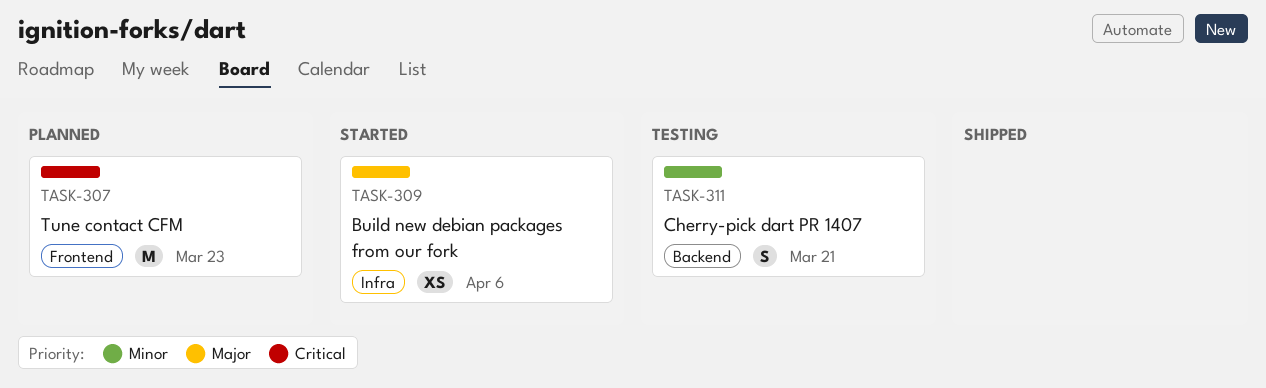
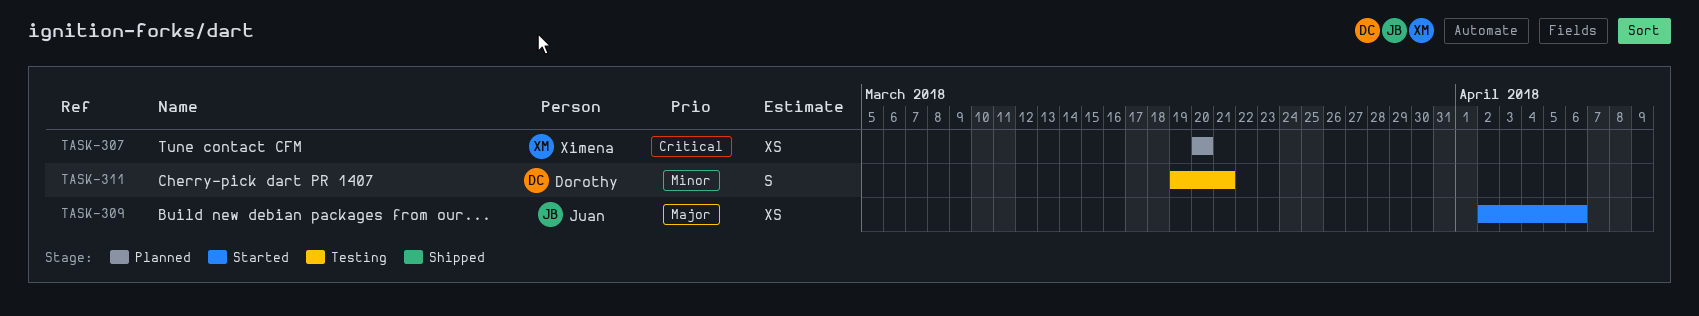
TASK-307, estimate: M -> XS
TASK-307, due: Mar 23 -> Mar 20

